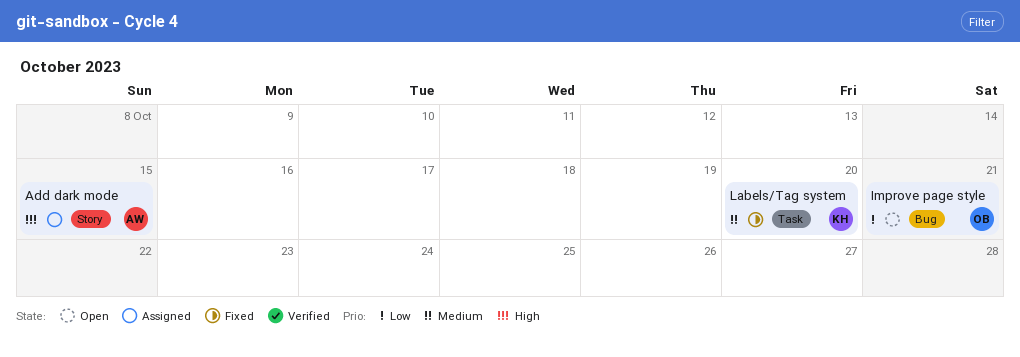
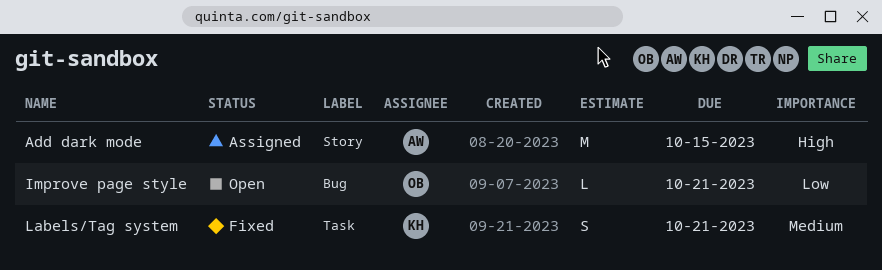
Labels/Tag system, due: Oct 20 -> Oct 21

